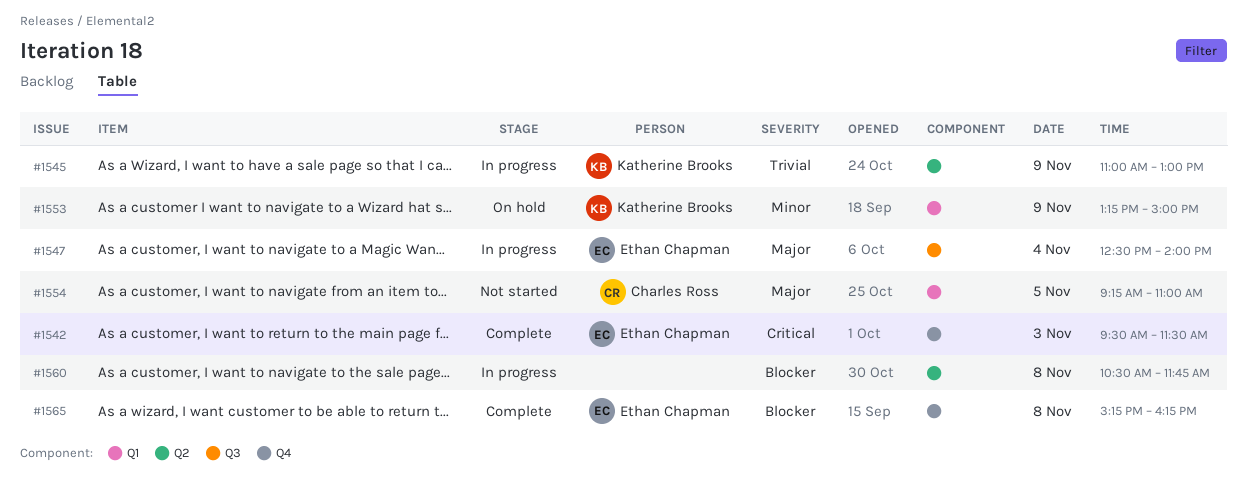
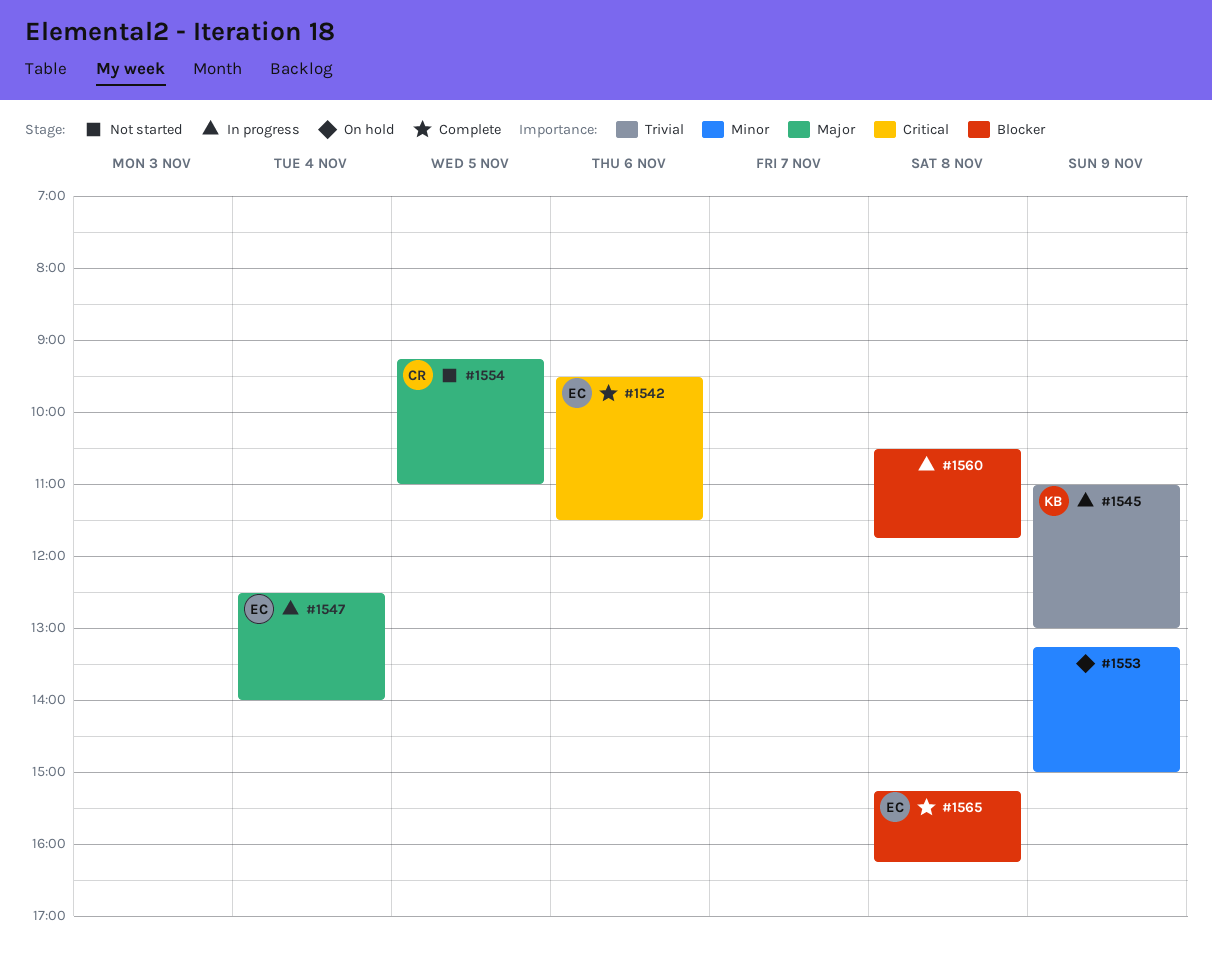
#1542, day: Nov 3 -> Nov 6
#1553, owner: Katherine Brooks -> none

